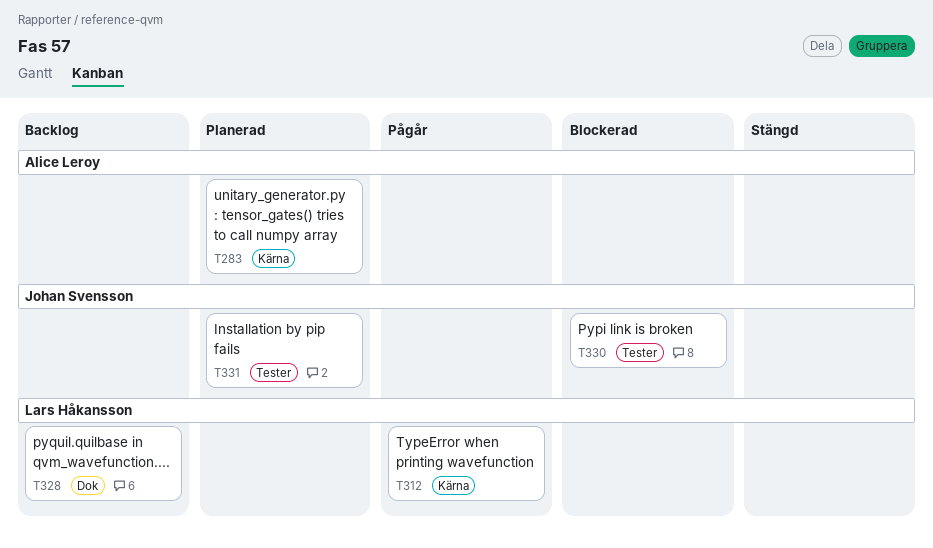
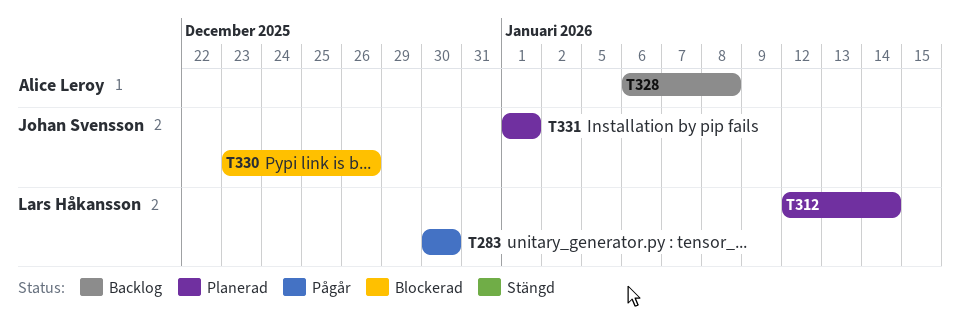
T283, status: Planerad -> Pågår
T283, owner: Alice Leroy -> Lars Håkansson
T312, status: Pågår -> Planerad
T328, owner: Lars Håkansson -> Alice Leroy

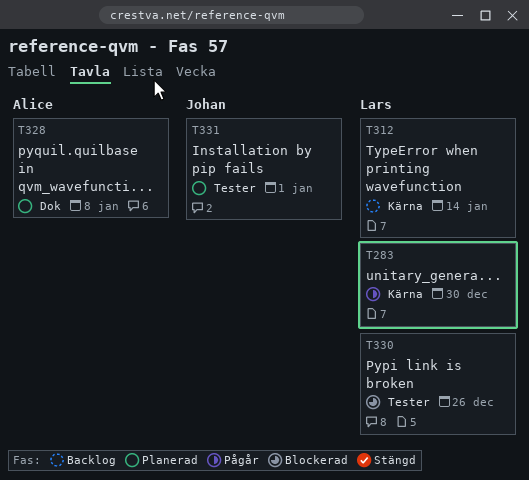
T312, status: Planerad -> Backlog
T328, status: Backlog -> Planerad
T330, owner: Johan Svensson -> Lars Håkansson

